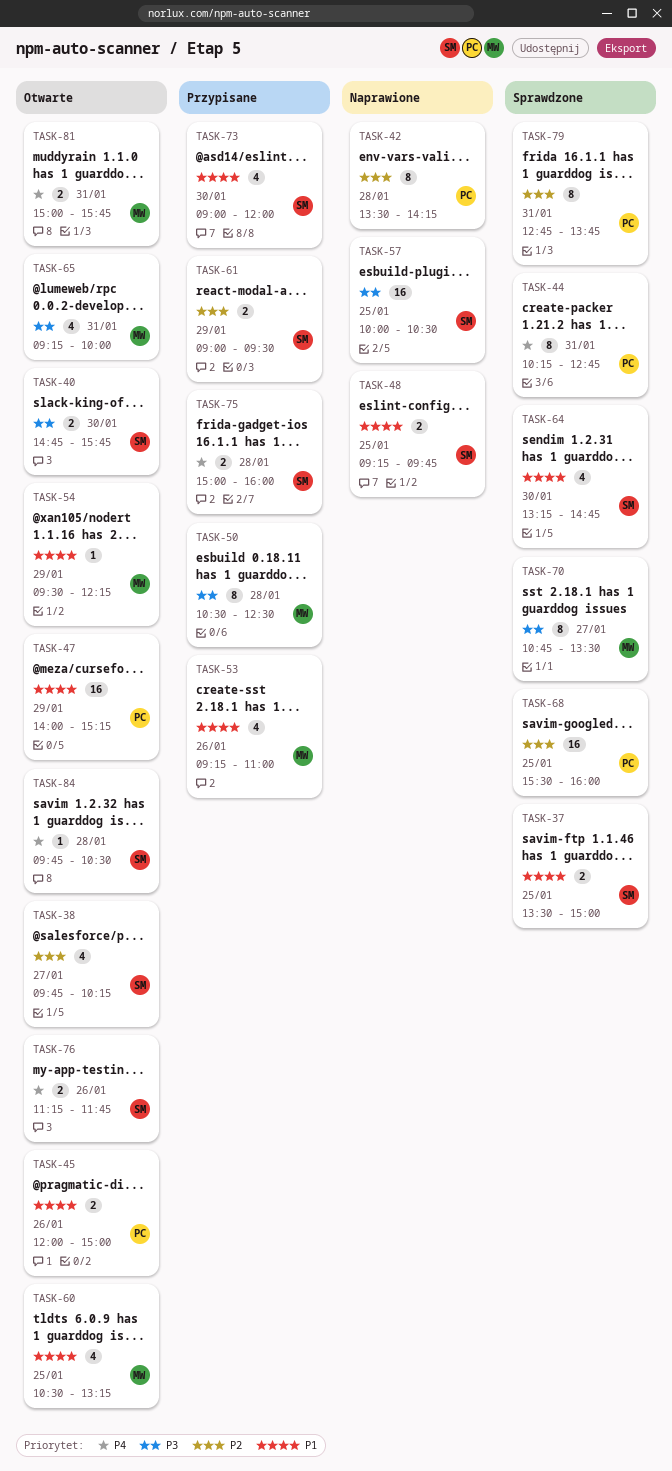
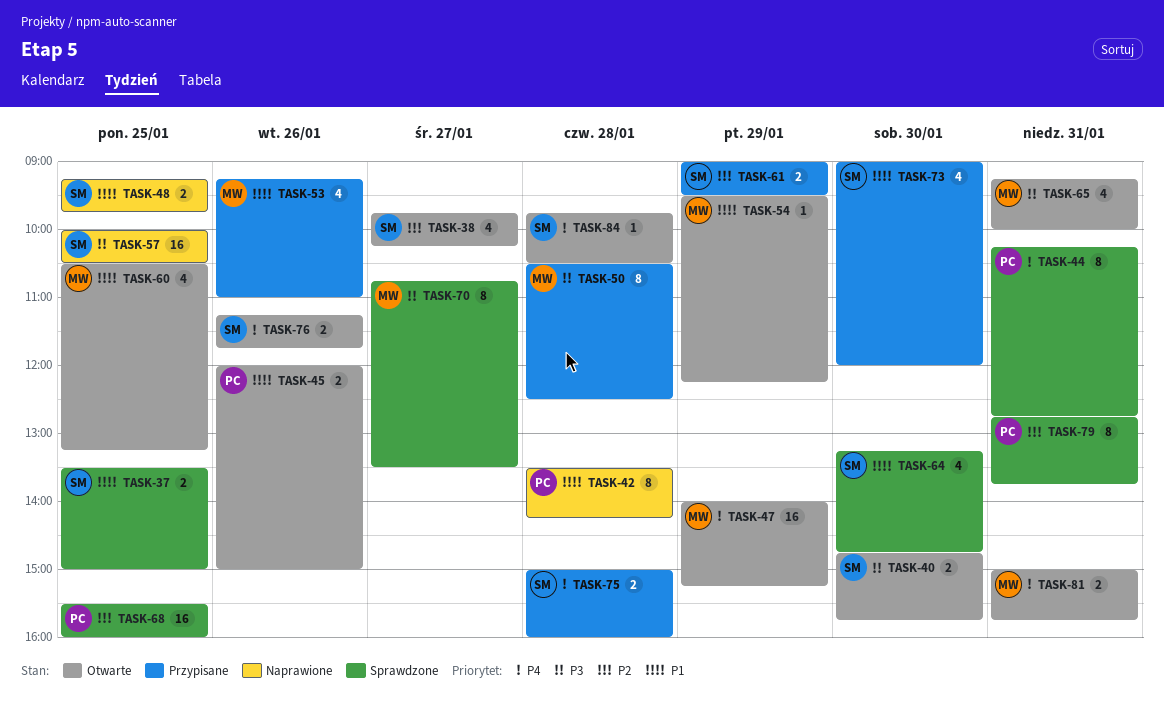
TASK-42, priority: P2 -> P1
TASK-47, owner: PC -> MW
TASK-47, priority: P1 -> P4

